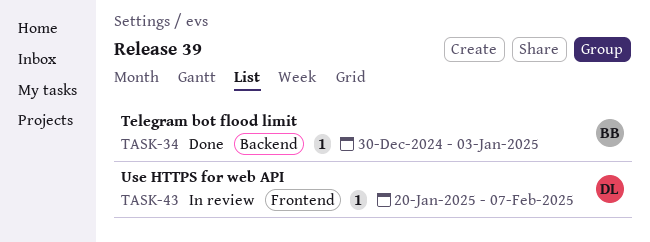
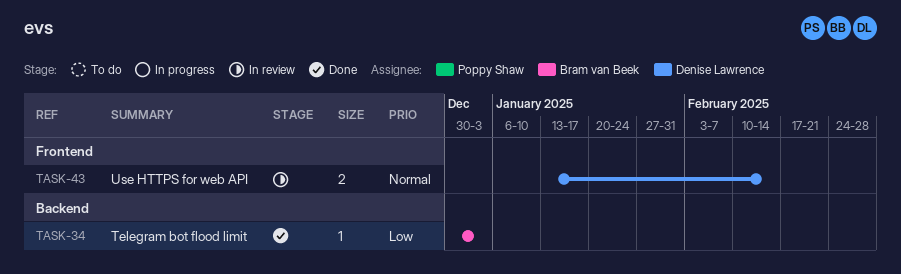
TASK-43, estimate: 1 -> 2
TASK-43, start: Jan 20 -> Jan 13
TASK-43, due: Feb 7 -> Feb 14

